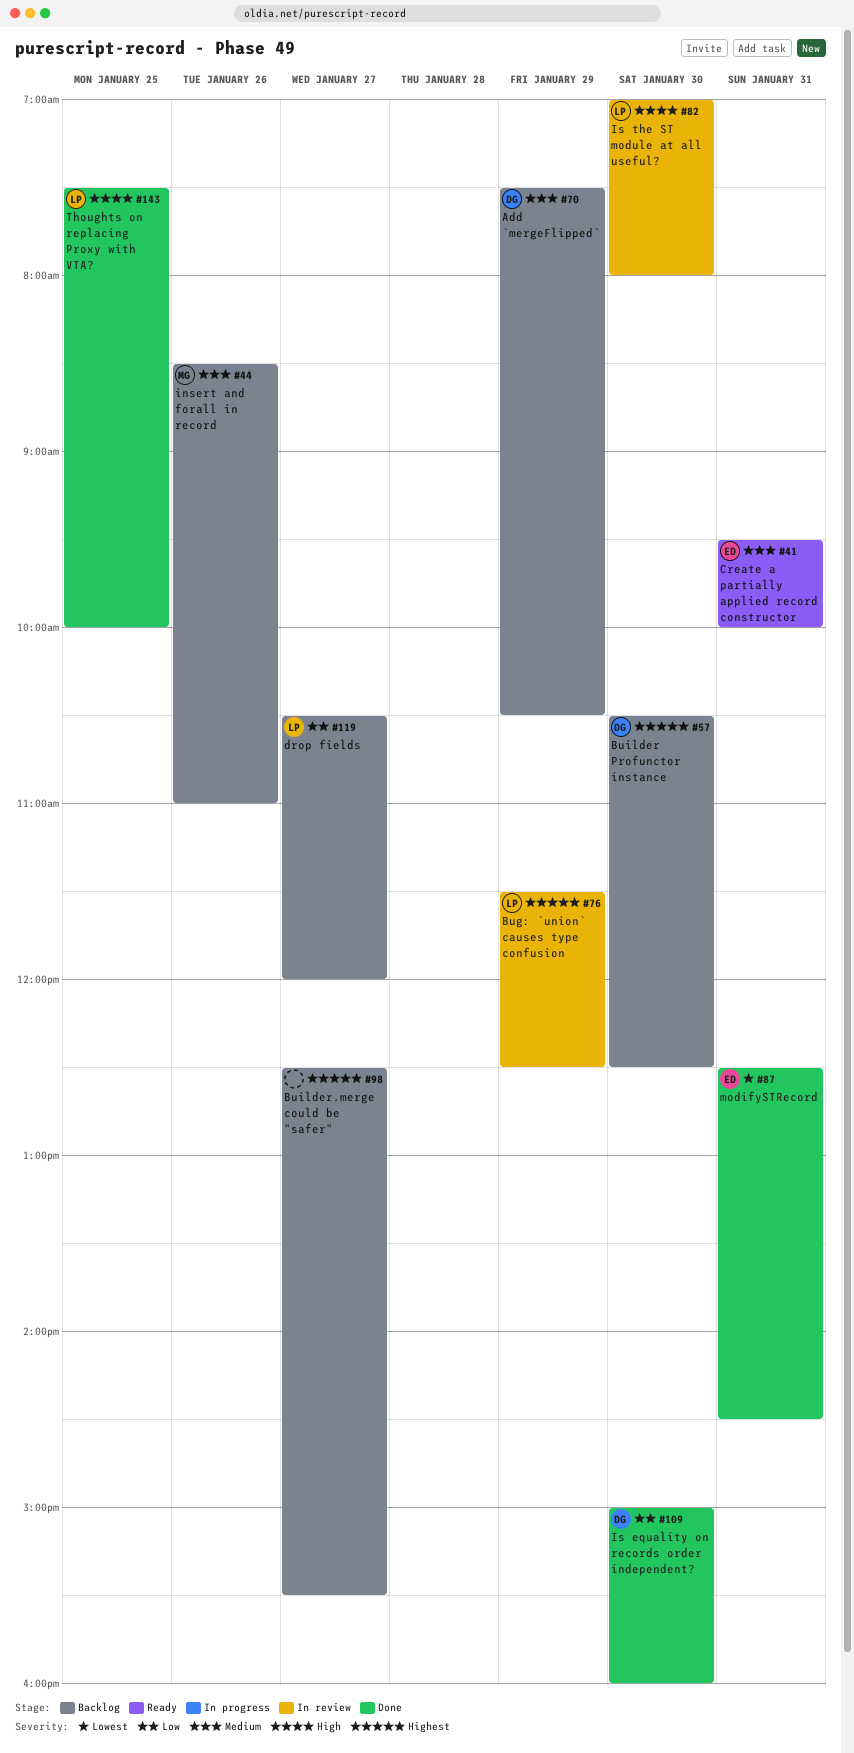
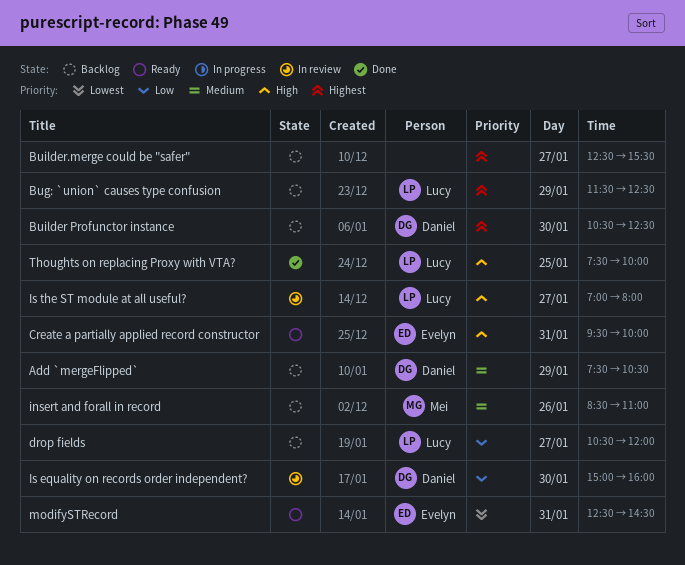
Bug: `union` causes type confusion, status: In review -> Backlog
Create a partially applied record constructor, priority: Medium -> High
Is equality on records order independent?, status: Done -> In review
Is the ST module at all useful?, day: Jan 30 -> Jan 27
modifySTRecord, status: Done -> Ready

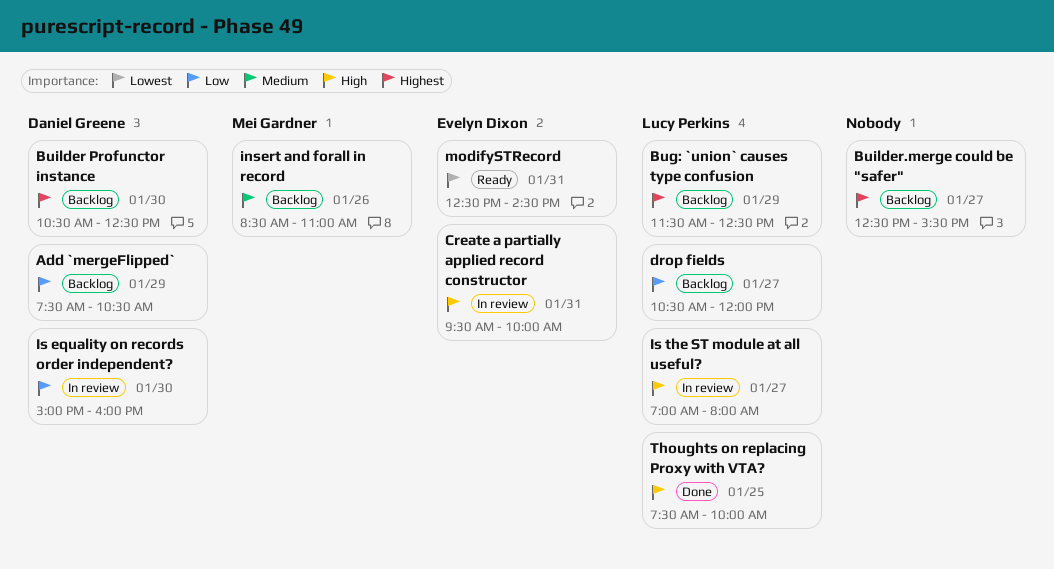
Add `mergeFlipped`, priority: Medium -> Low
Create a partially applied record constructor, status: Ready -> In review

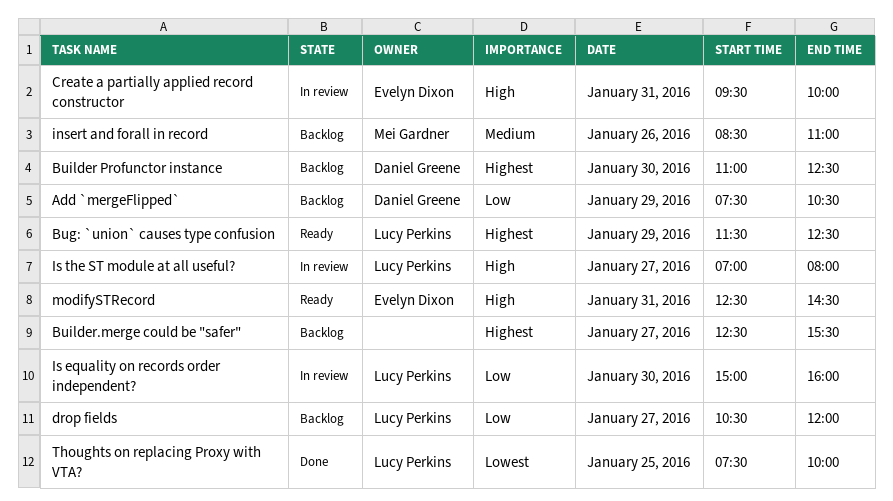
Bug: `union` causes type confusion, status: Backlog -> Ready
Builder Profunctor instance, begins: 10:30 -> 11:00
Is equality on records order independent?, owner: Daniel Greene -> Lucy Perkins
modifySTRecord, priority: Lowest -> High
Thoughts on replacing Proxy with VTA?, priority: High -> Lowest

